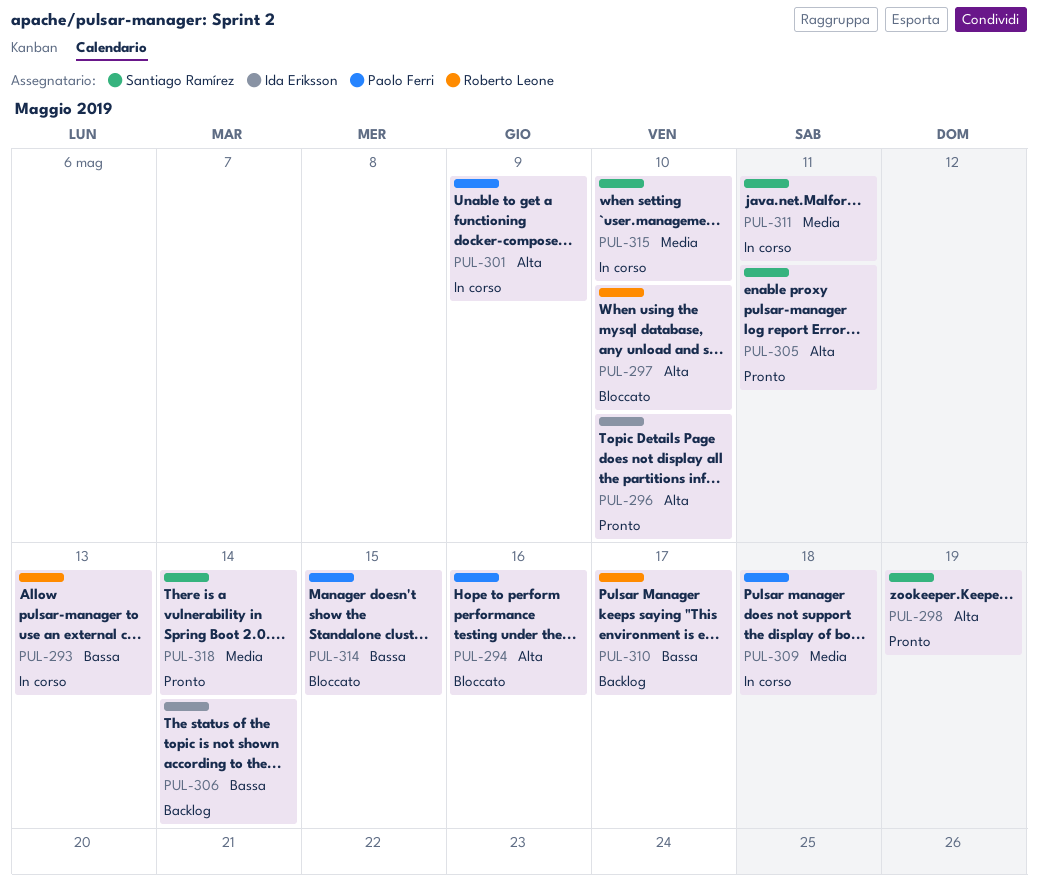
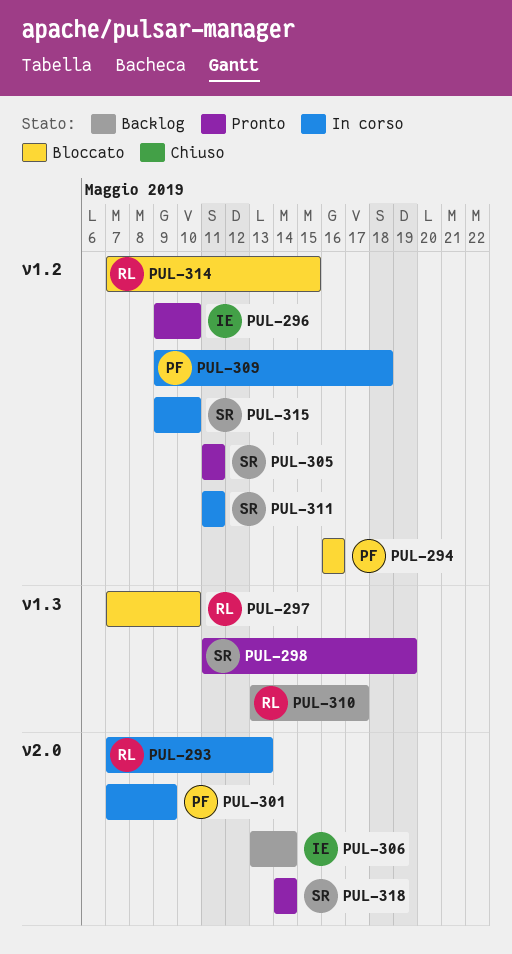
PUL-314, owner: Paolo Ferri -> Roberto Leone

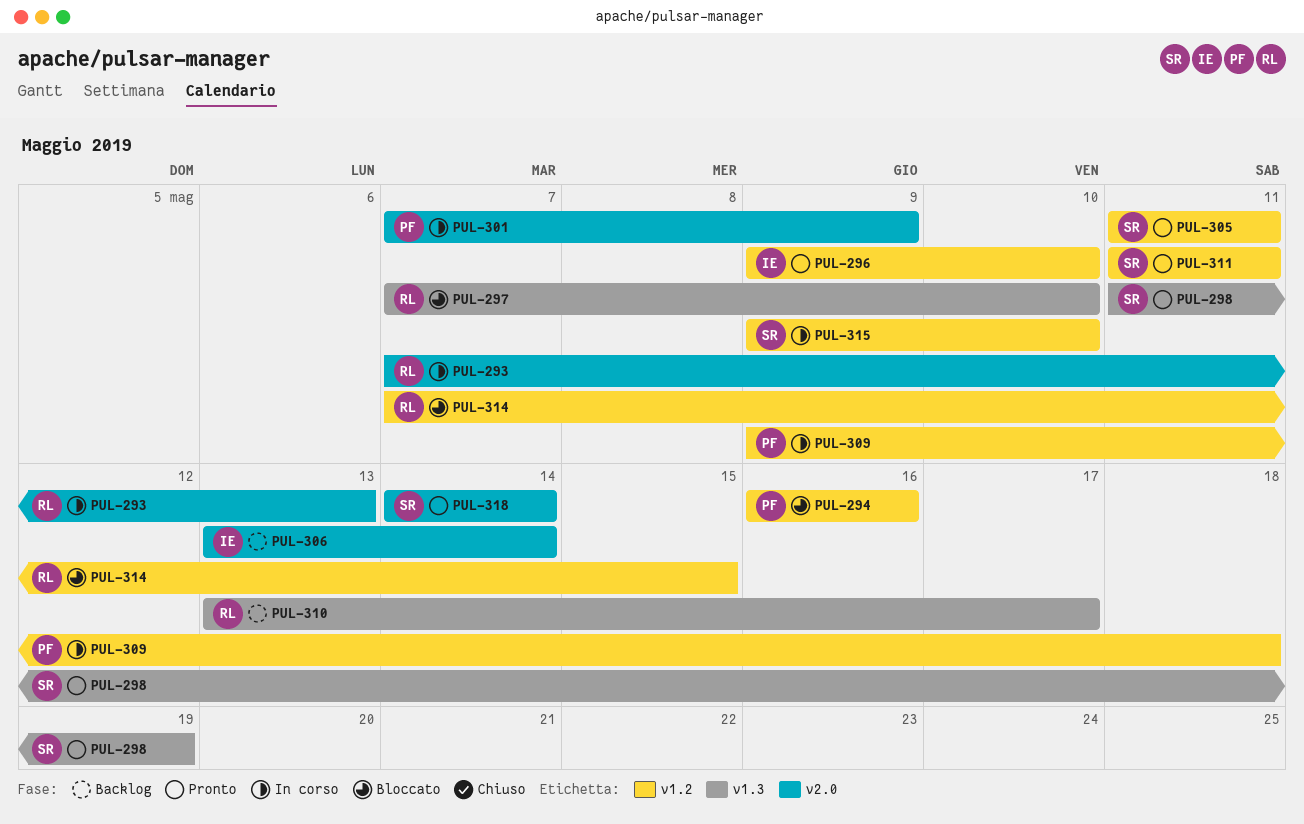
PUL-311, status: In corso -> Pronto

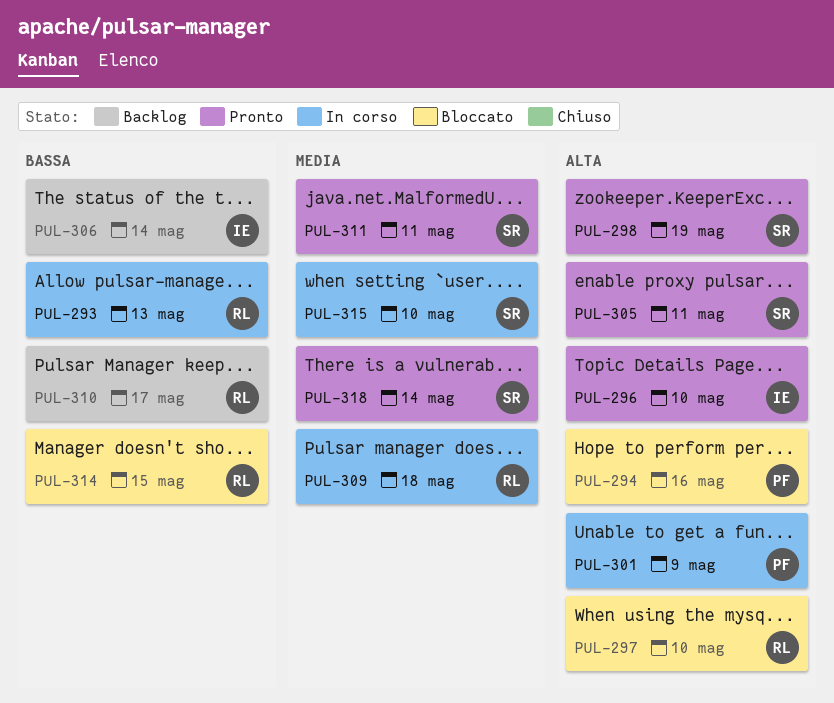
PUL-309, owner: PF -> RL

